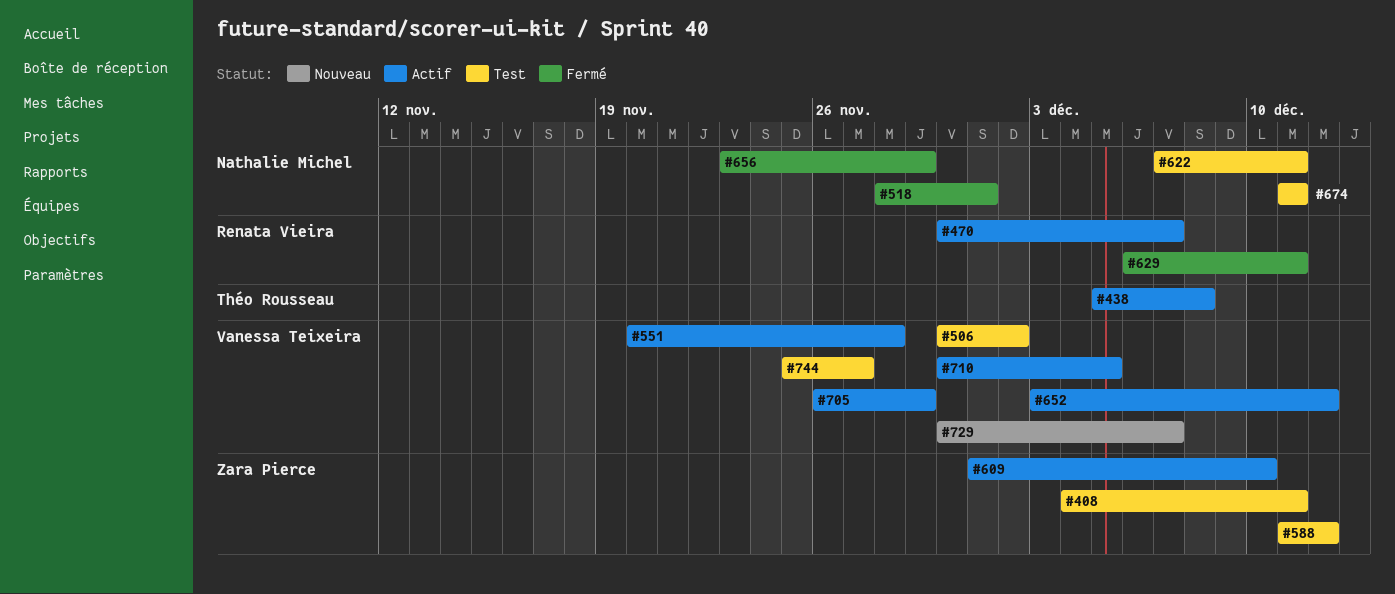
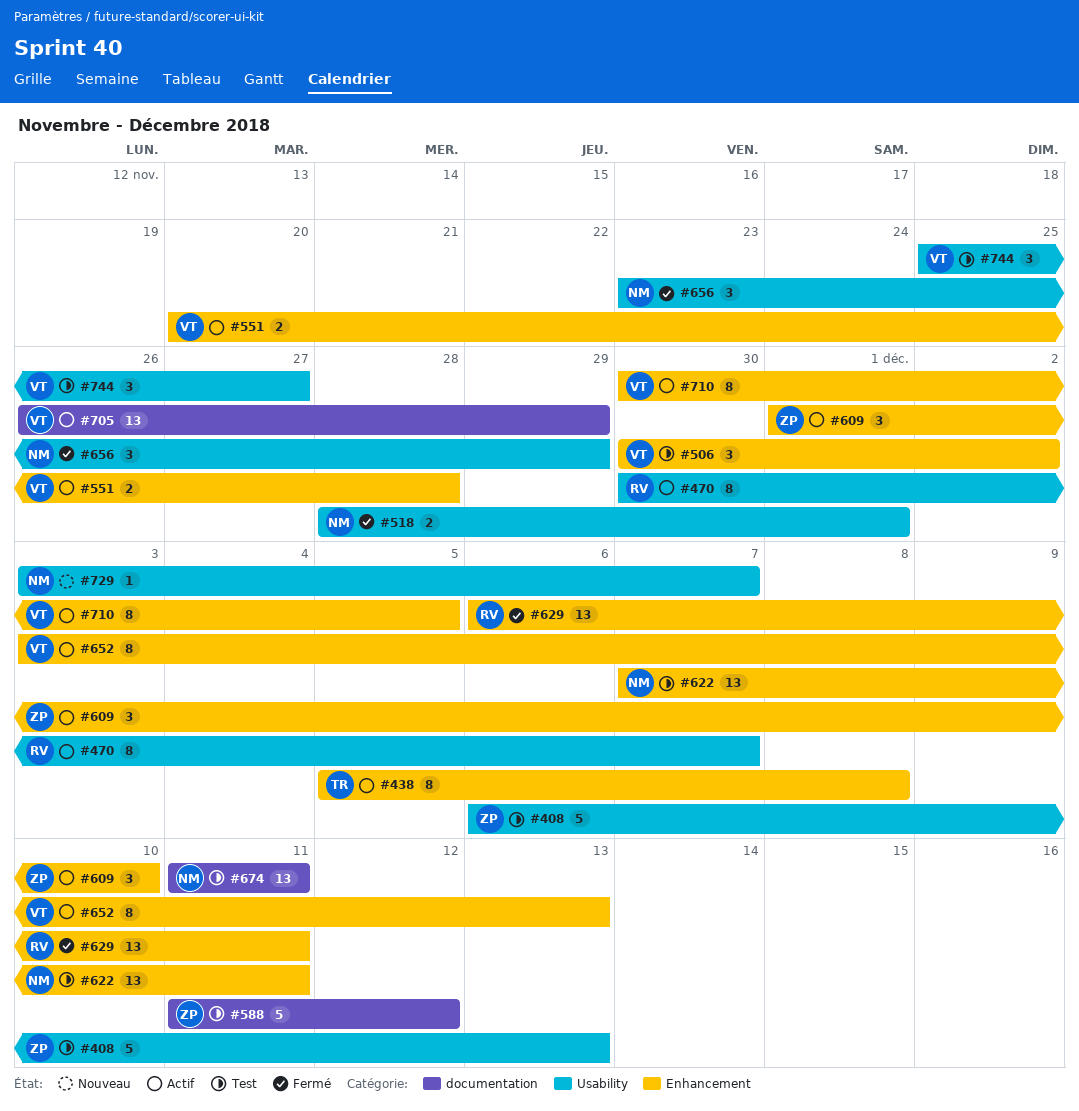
#408, start: Dec 4 -> Dec 6
#408, due: Dec 11 -> Dec 13
#652, due: Dec 12 -> Dec 13
#729, owner: Vanessa Teixeira -> Nathalie Michel
#729, start: Nov 30 -> Dec 3

